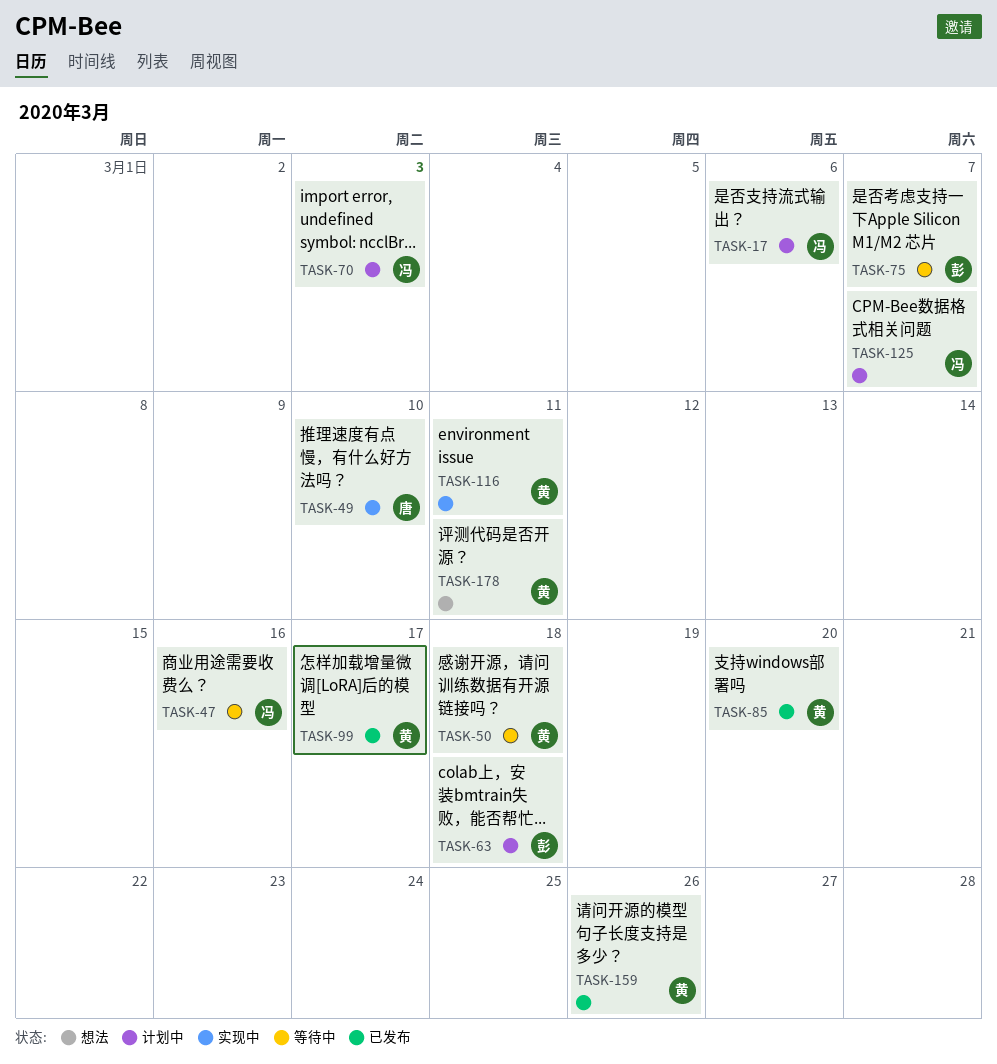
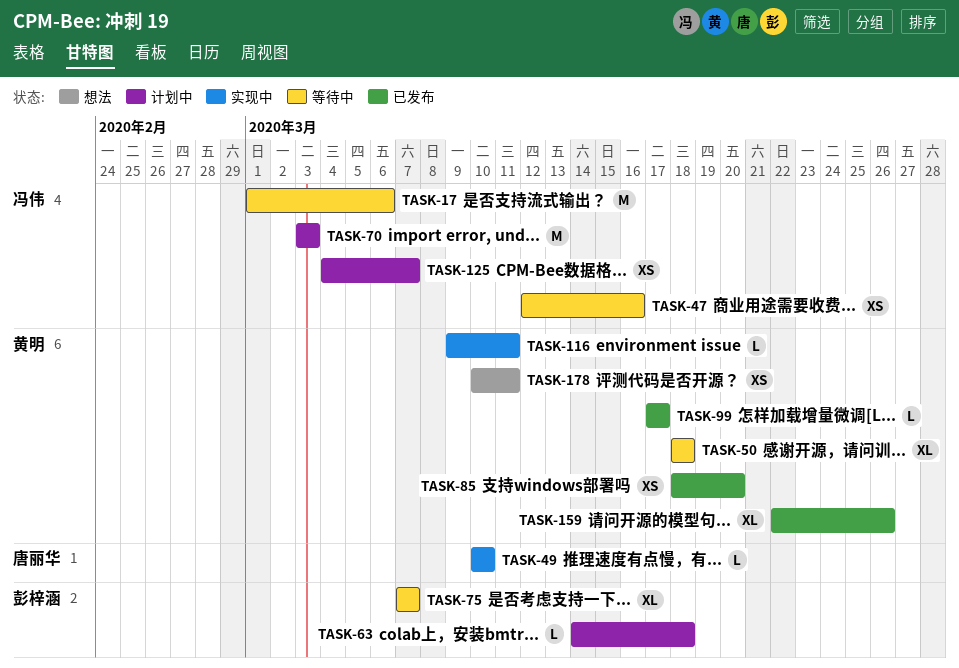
TASK-17, status: 计划中 -> 等待中

